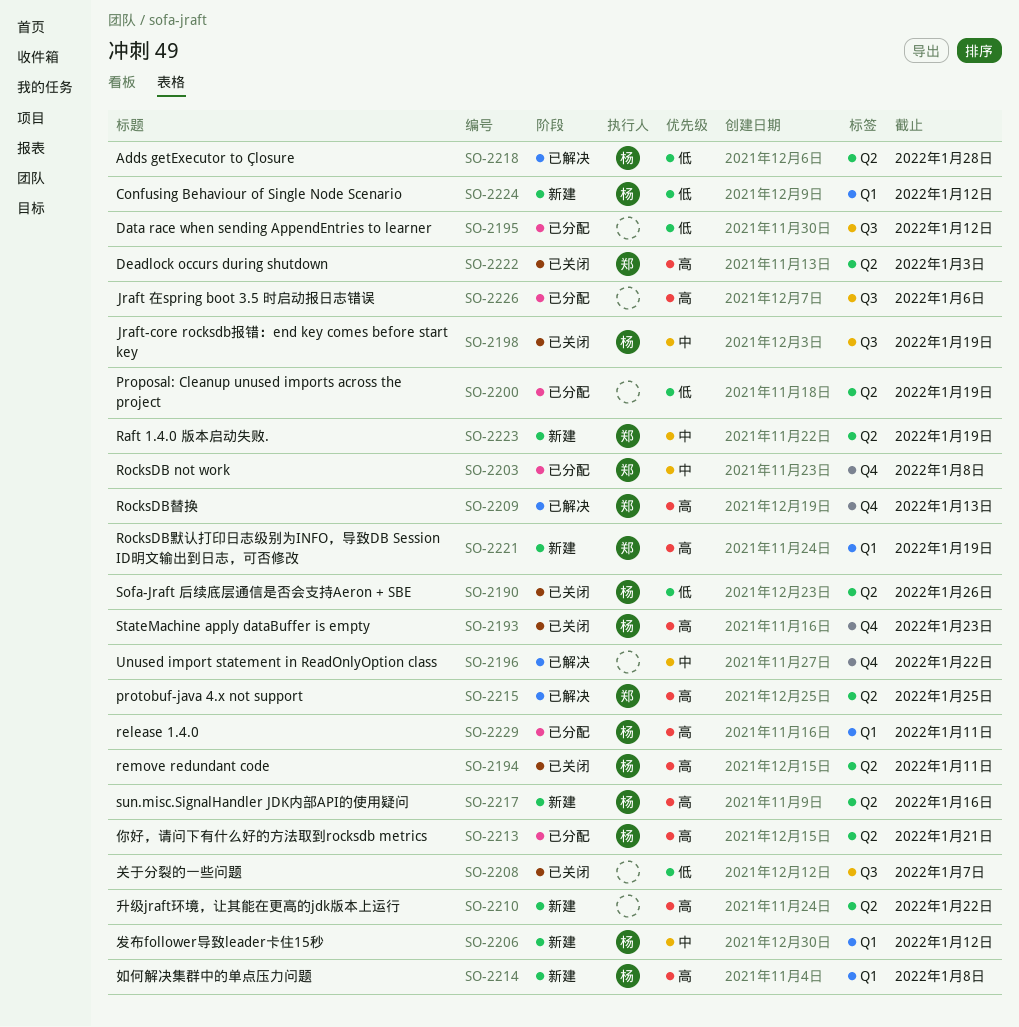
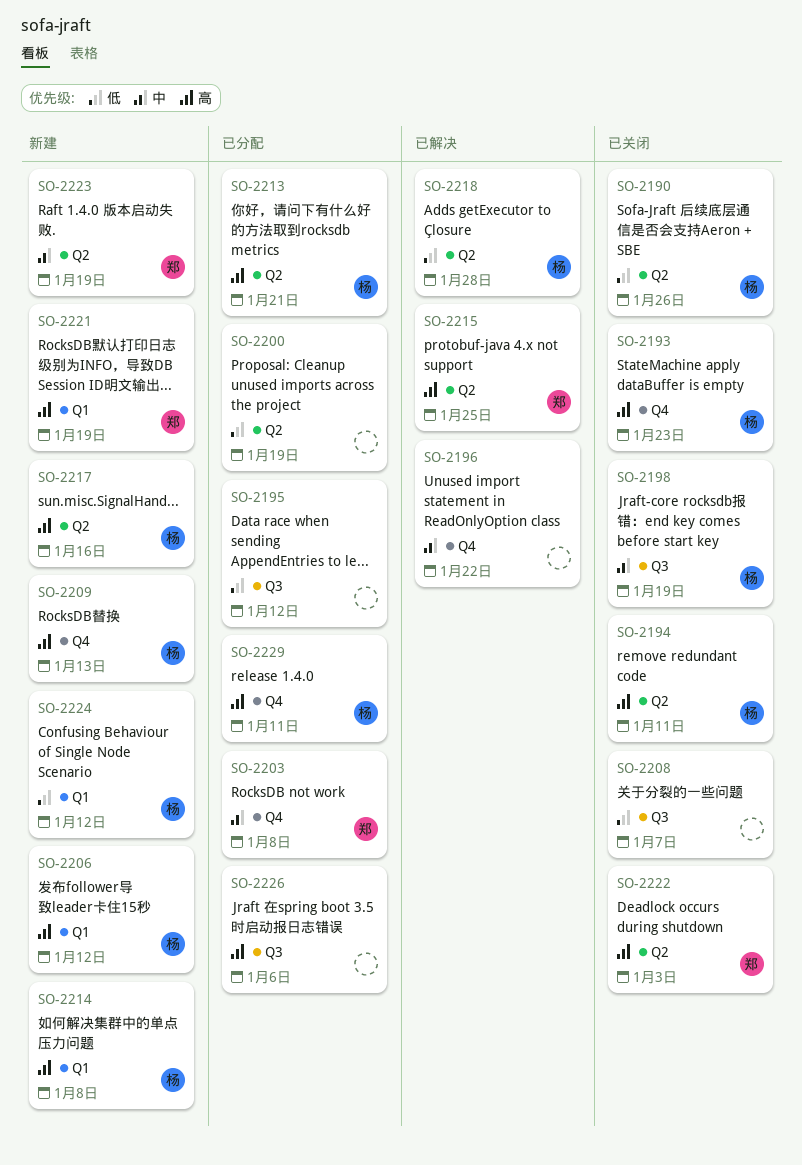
SO-2206, priority: 中 -> 高
SO-2209, status: 已解决 -> 新建
SO-2209, owner: 郑 -> 杨
SO-2210: present -> none
SO-2229, label: Q1 -> Q4

